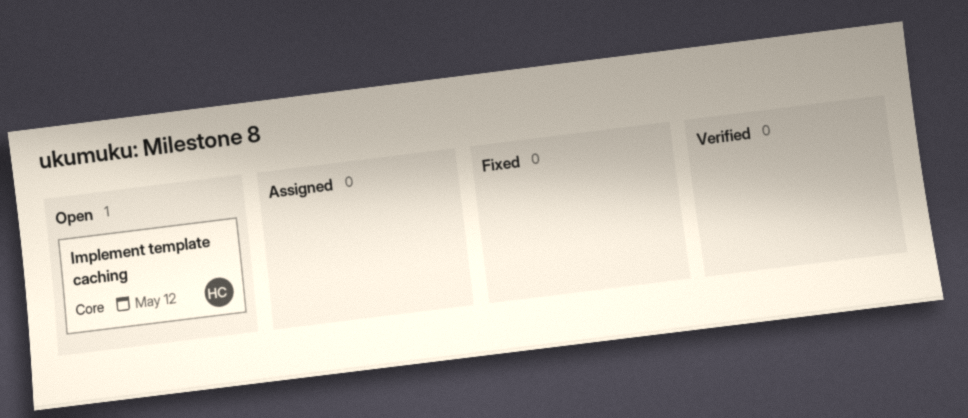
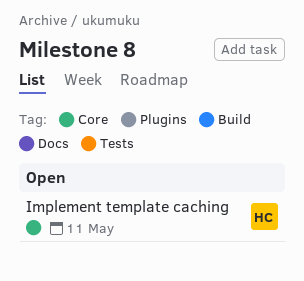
Implement template caching, due: May 12 -> May 11

